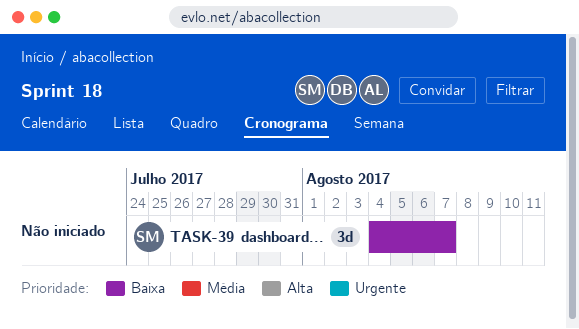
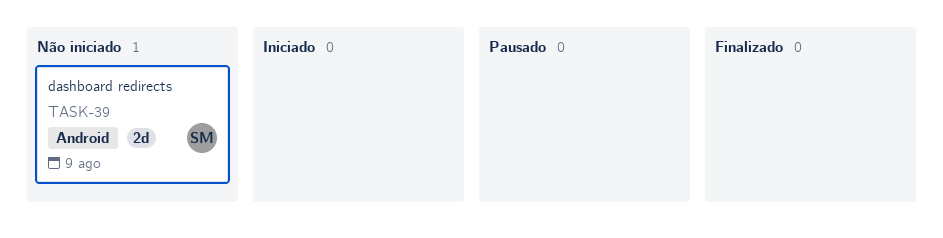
TASK-39, estimate: 3d -> 2d
TASK-39, due: Aug 7 -> Aug 9

